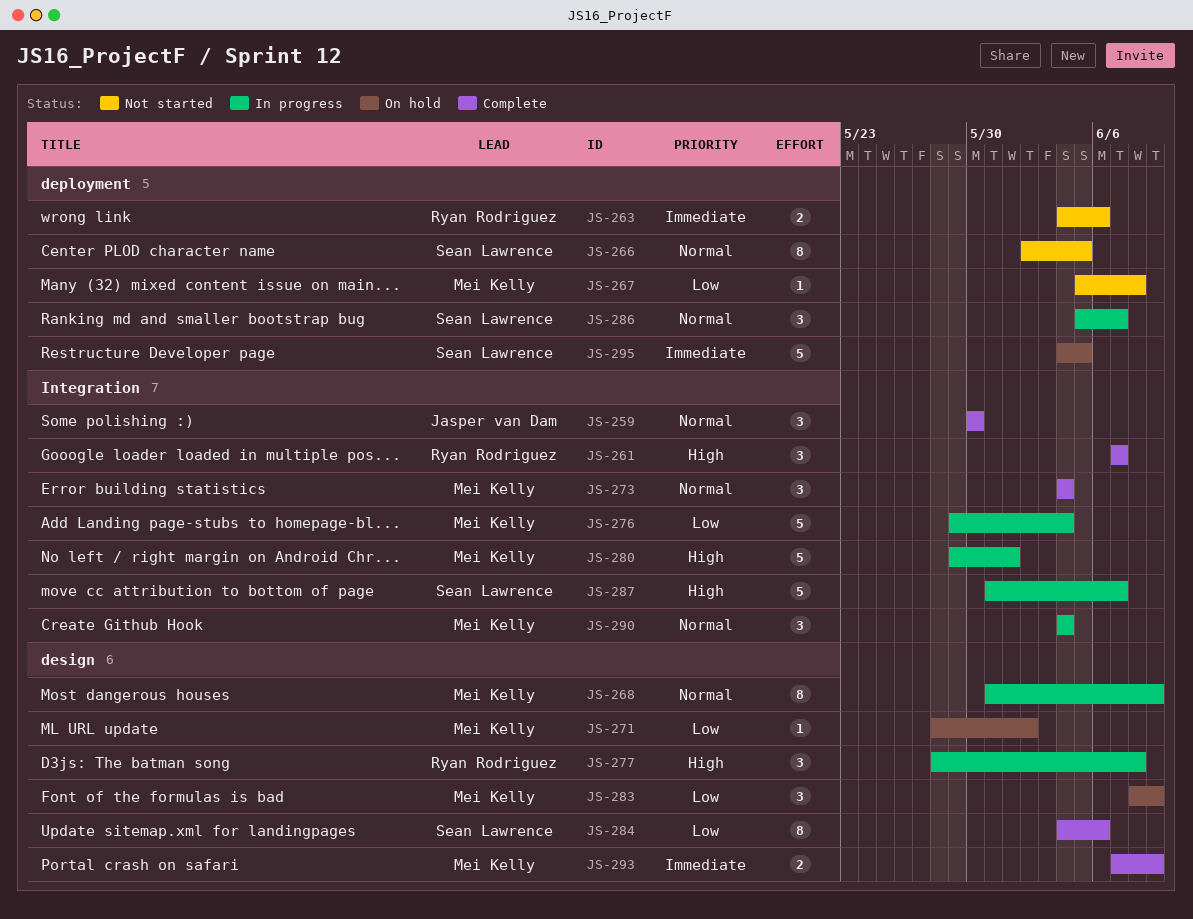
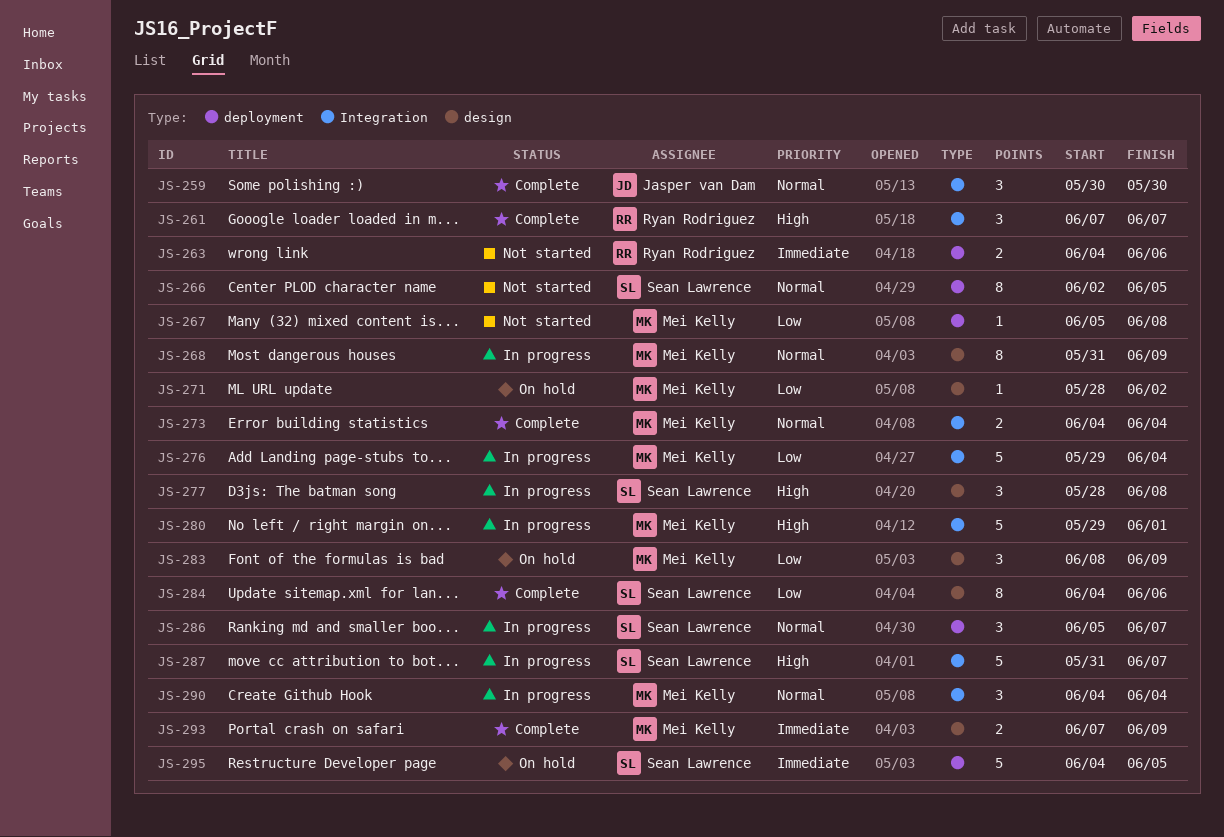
JS-273, estimate: 3 -> 2
JS-277, owner: Ryan Rodriguez -> Sean Lawrence

